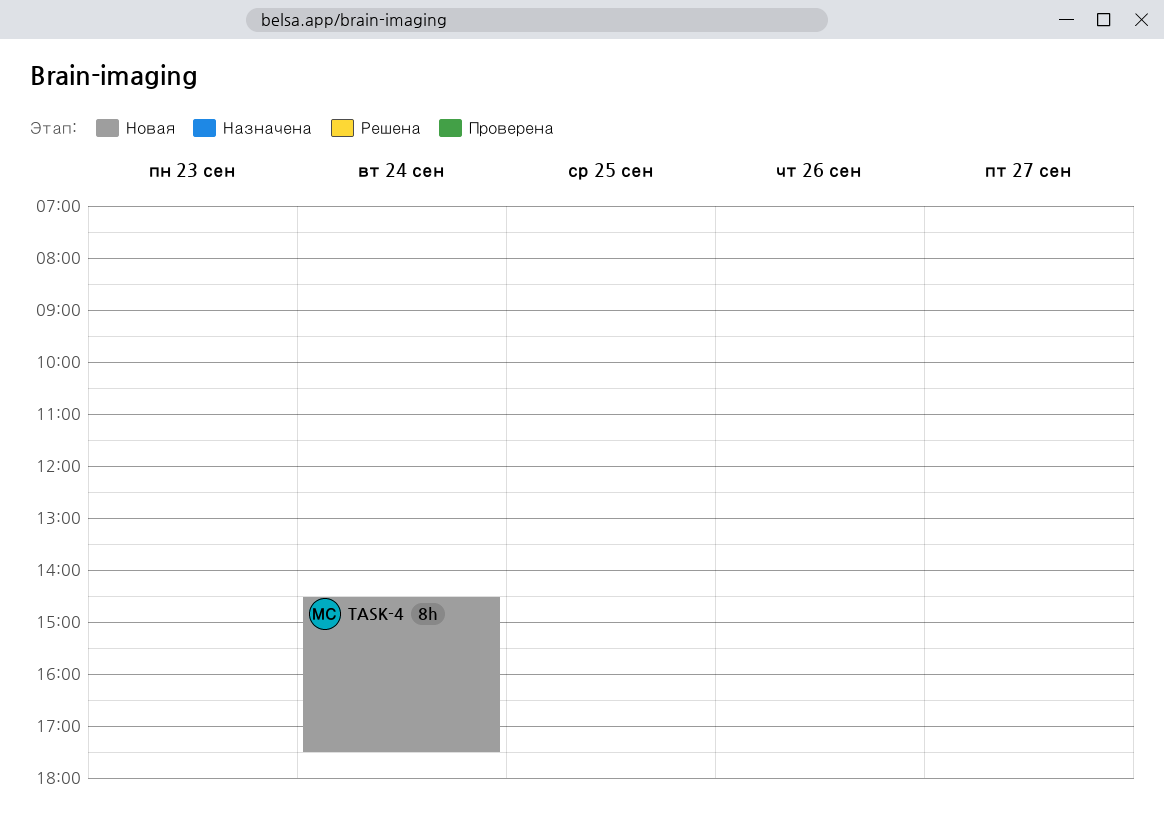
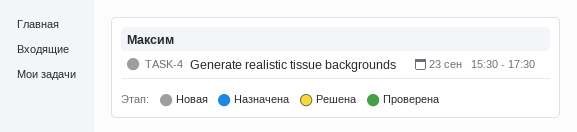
TASK-4, day: Sep 24 -> Sep 23
TASK-4, begins: 14:30 -> 15:30

